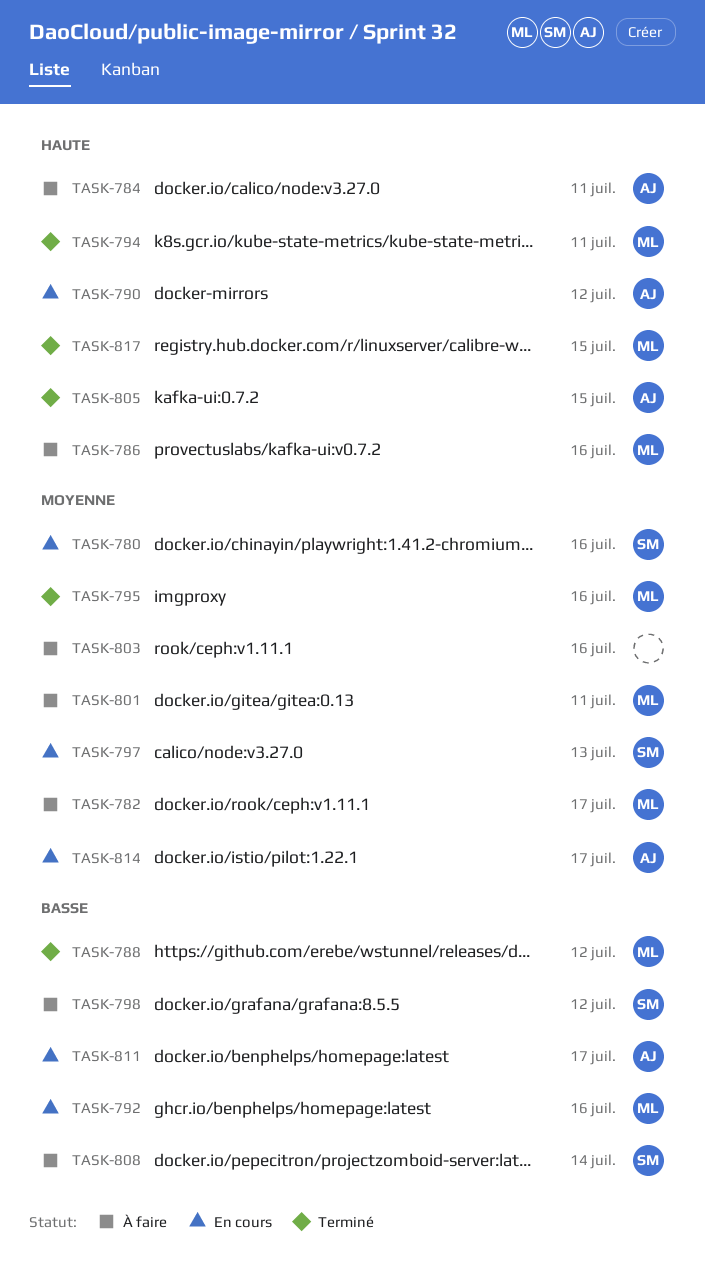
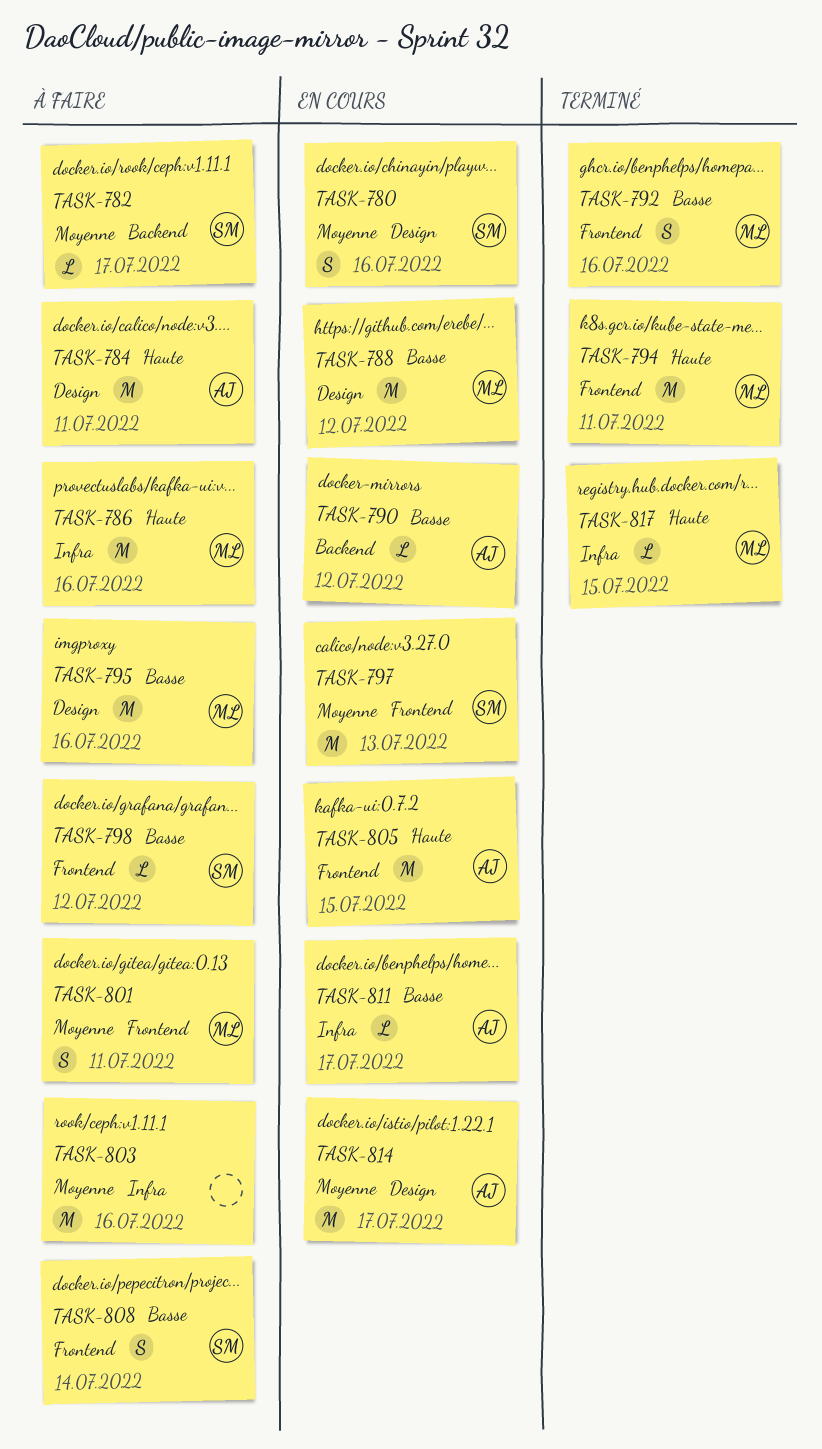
TASK-782, owner: ML -> SM
TASK-788, status: Terminé -> En cours
TASK-790, priority: Haute -> Basse
TASK-792, status: En cours -> Terminé
TASK-795, status: Terminé -> À faire
TASK-795, priority: Moyenne -> Basse
TASK-805, status: Terminé -> En cours

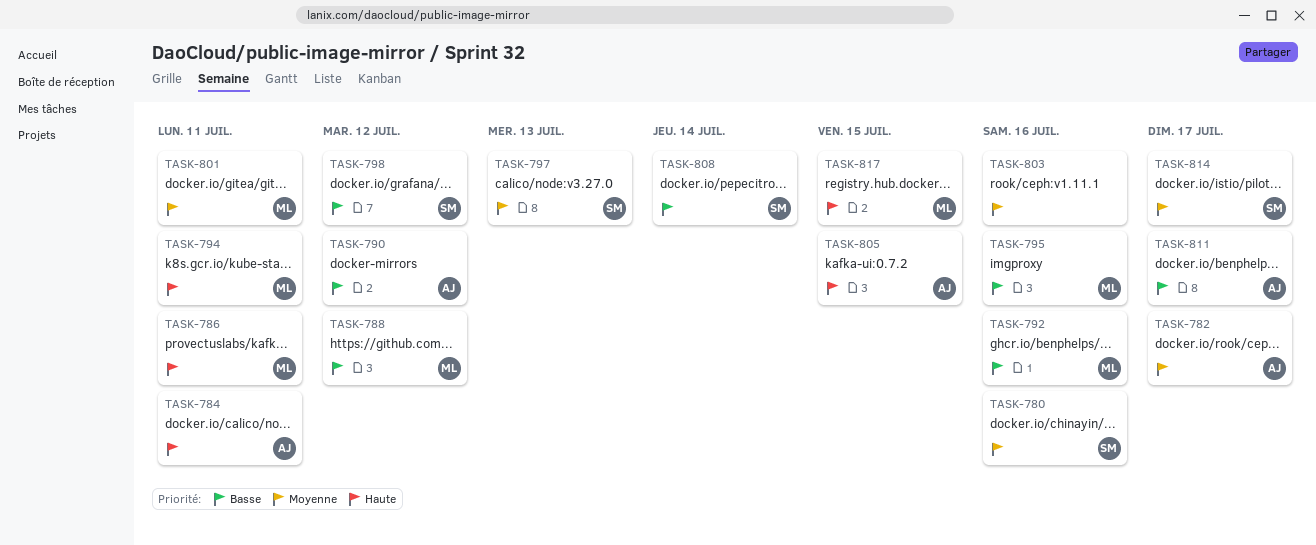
TASK-782, owner: SM -> AJ
TASK-786, due: Jul 16 -> Jul 11
TASK-814, owner: AJ -> SM

